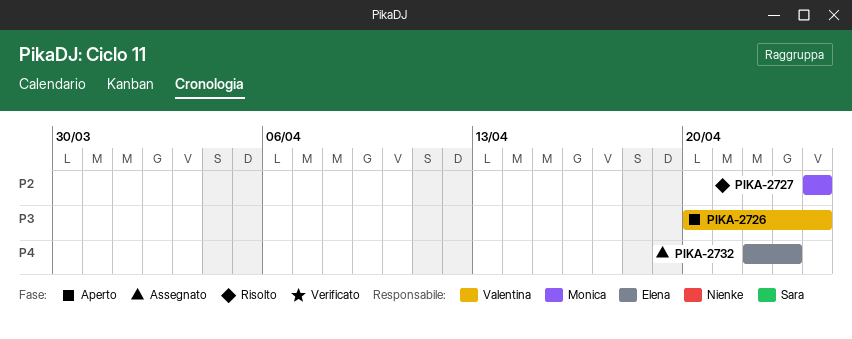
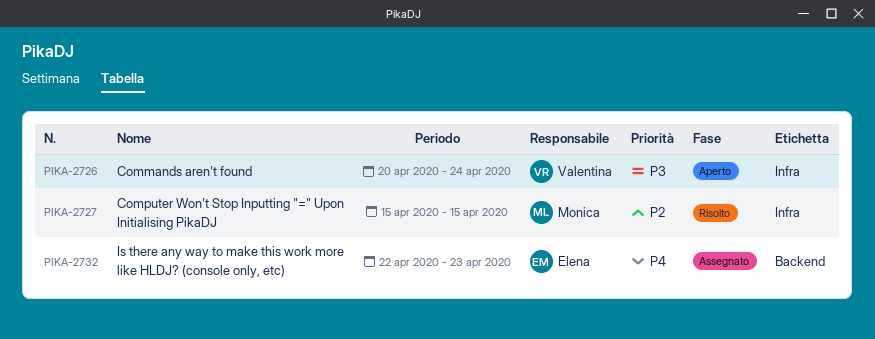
PIKA-2727, start: Apr 24 -> Apr 15
PIKA-2727, due: Apr 24 -> Apr 15

